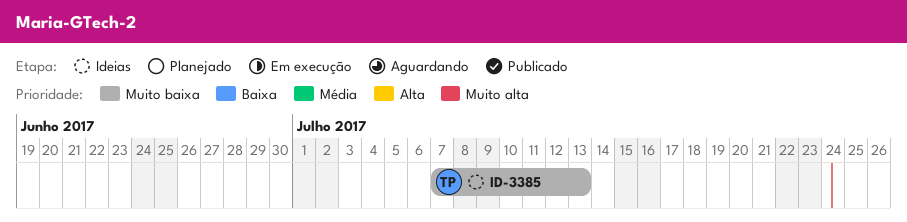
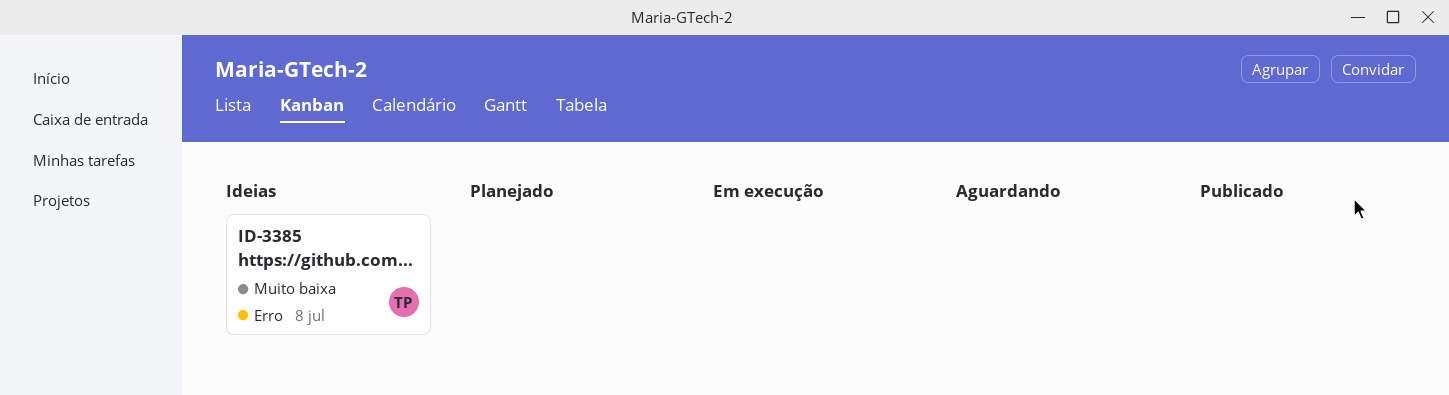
ID-3385, due: Jul 13 -> Jul 8

